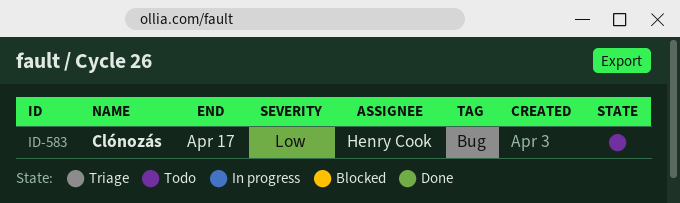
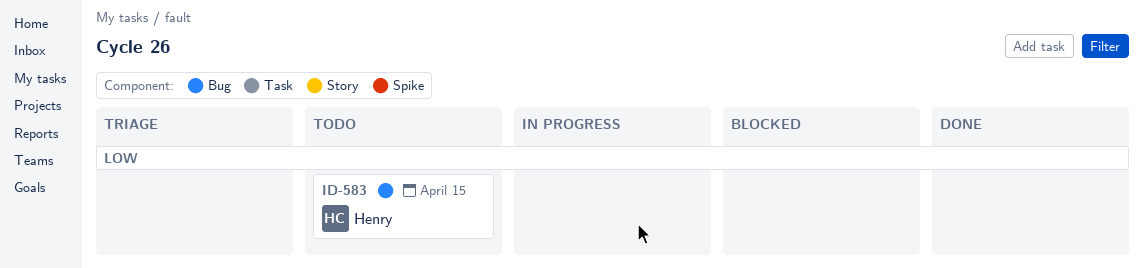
ID-583, due: Apr 17 -> Apr 15

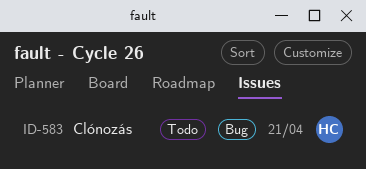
ID-583, due: Apr 15 -> Apr 21

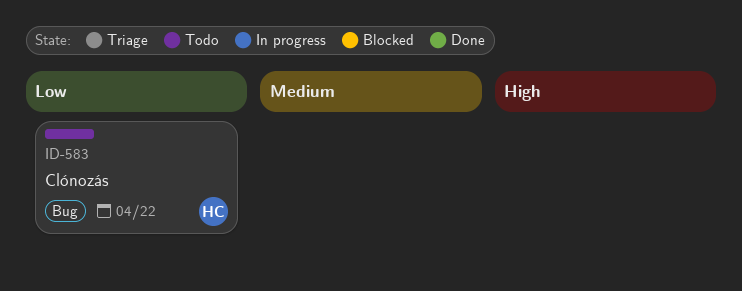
ID-583, due: Apr 21 -> Apr 22

